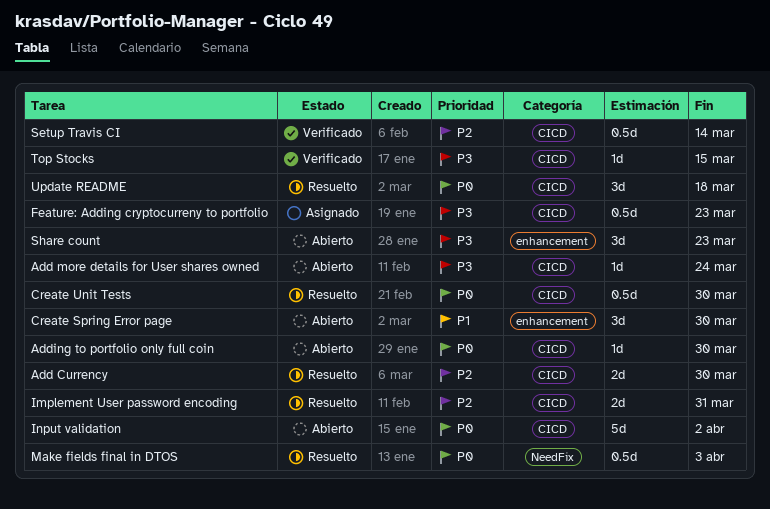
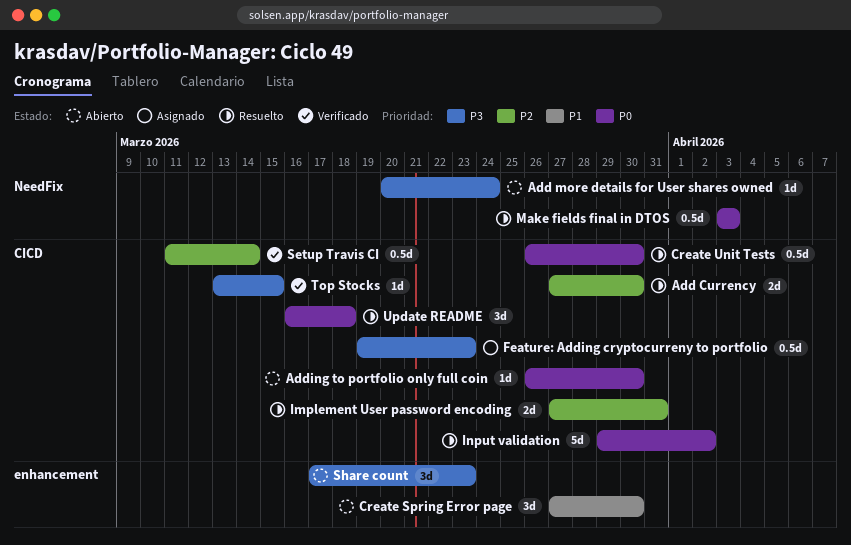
Add more details for User shares owned, label: CICD -> NeedFix
Input validation, status: Abierto -> Resuelto

